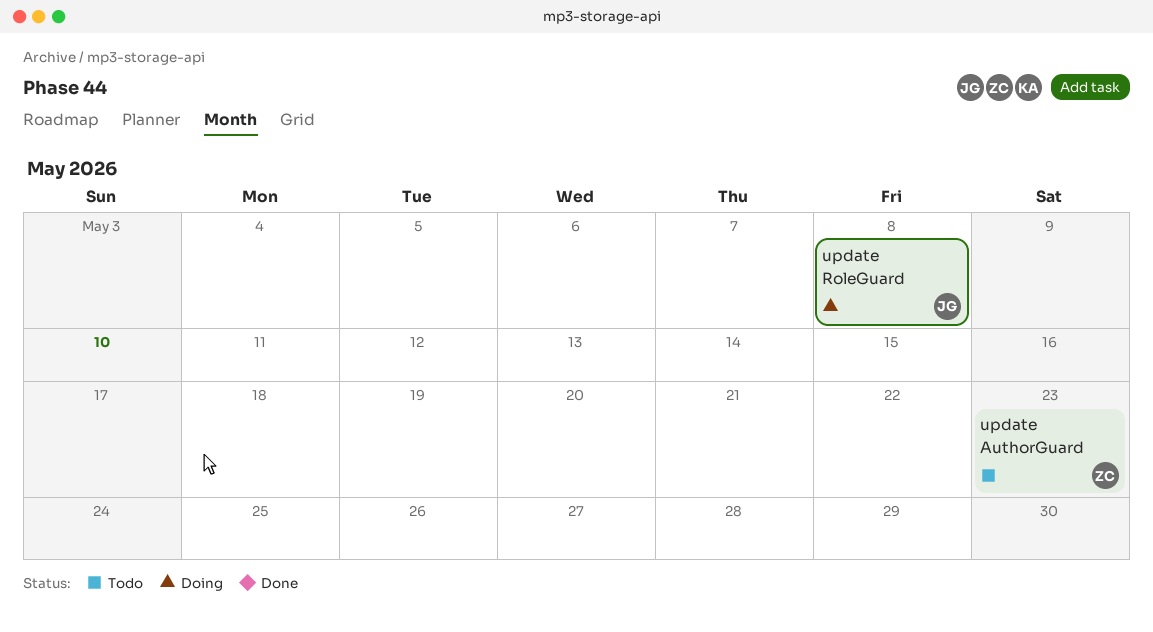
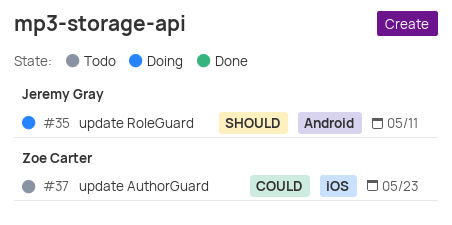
update RoleGuard, due: May 8 -> May 11

